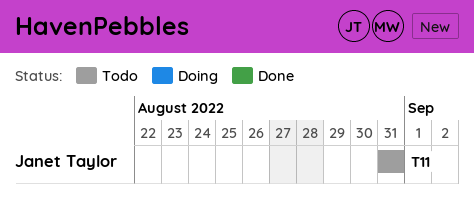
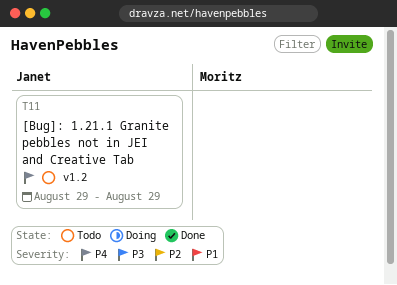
T11, start: Aug 31 -> Aug 29
T11, due: Aug 31 -> Aug 29

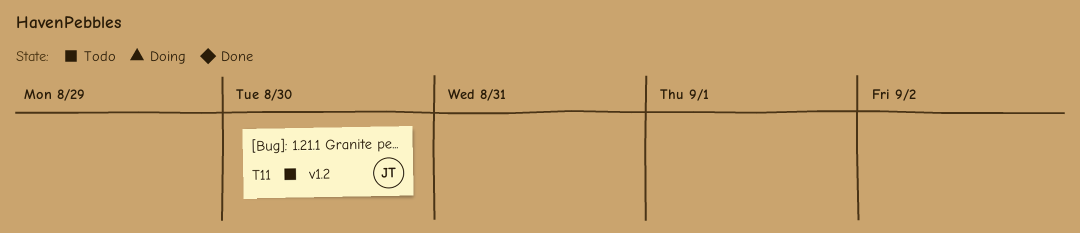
T11, due: Aug 29 -> Aug 30

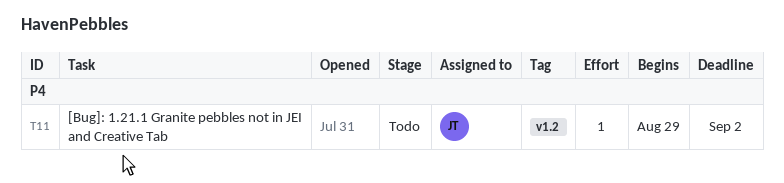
T11, due: Aug 30 -> Sep 2

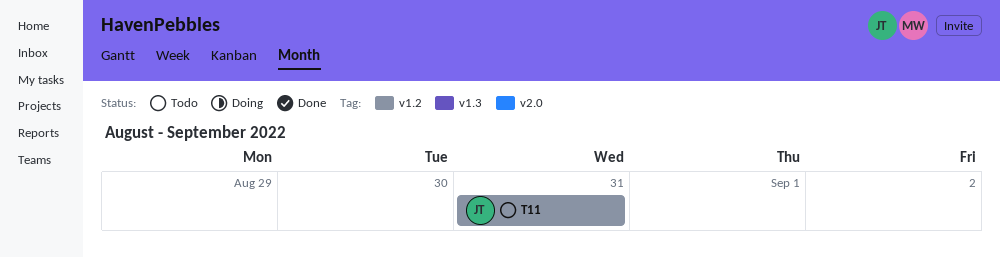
T11, start: Aug 29 -> Aug 31
T11, due: Sep 2 -> Aug 31

